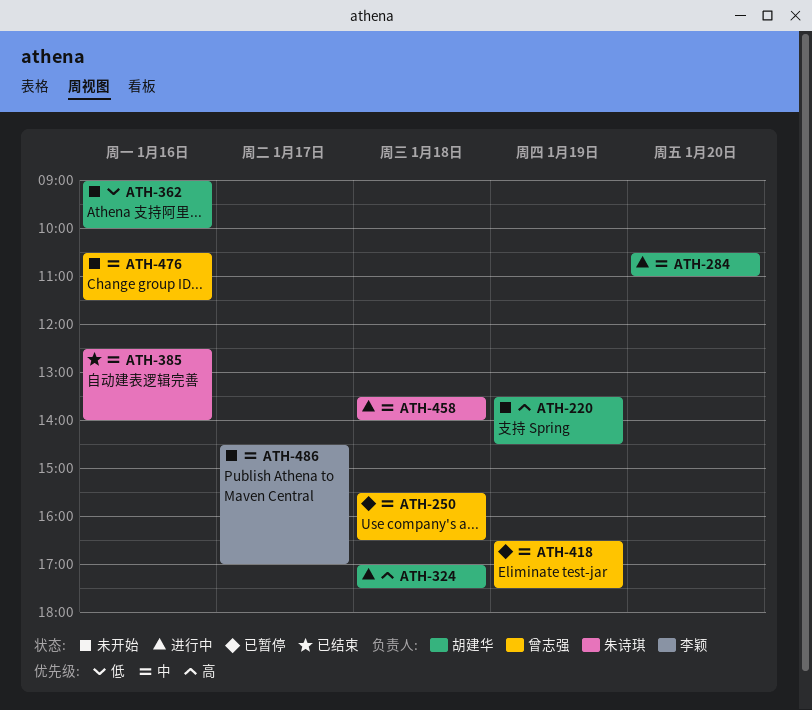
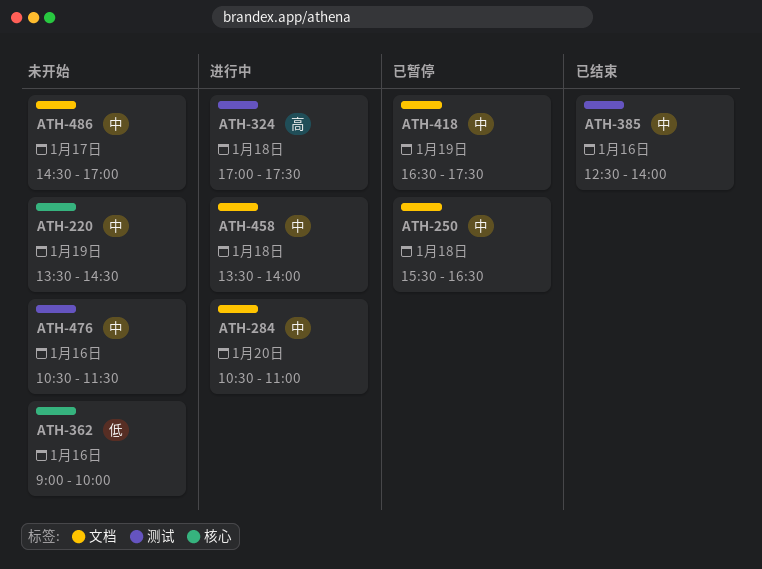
ATH-220, priority: 高 -> 中

